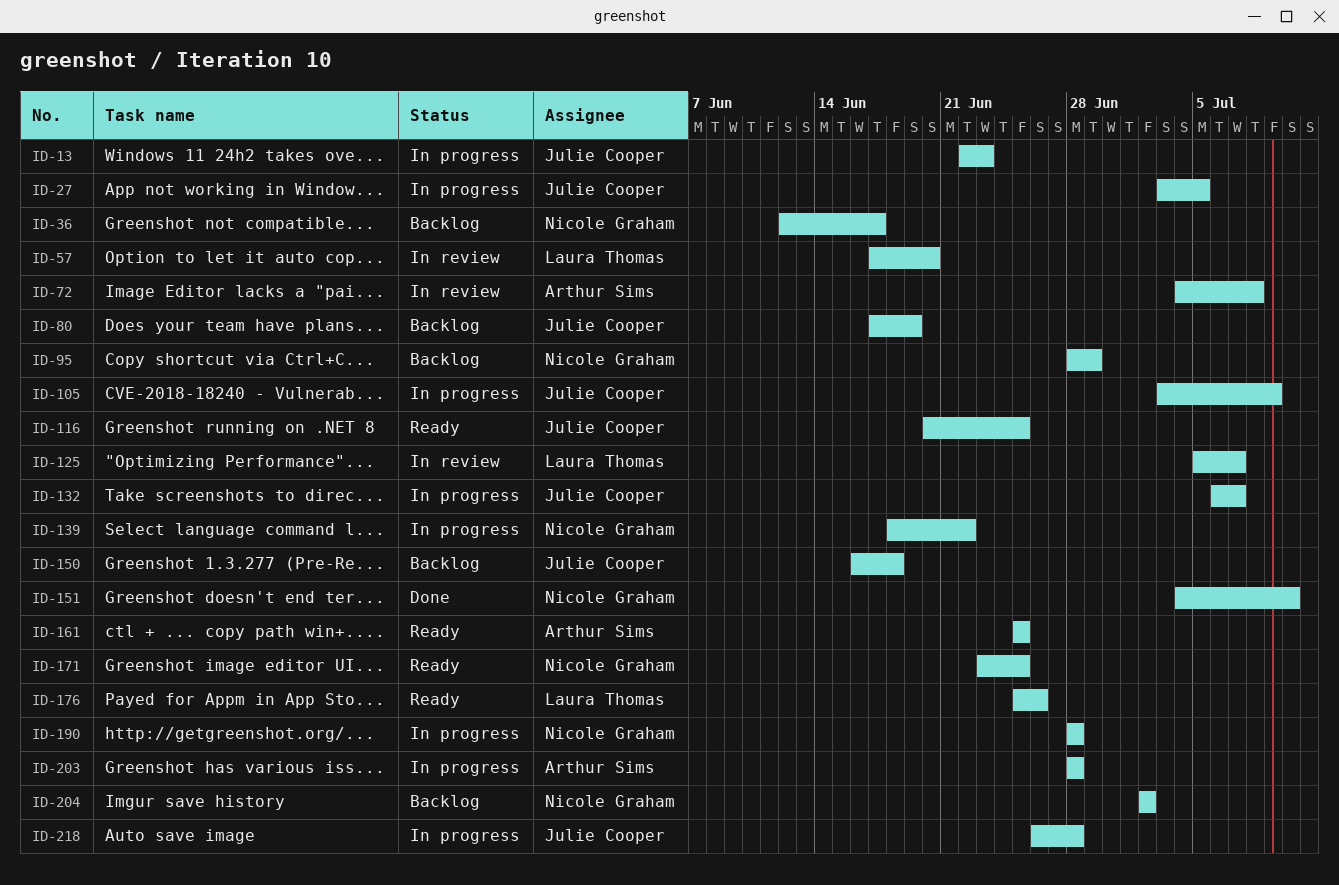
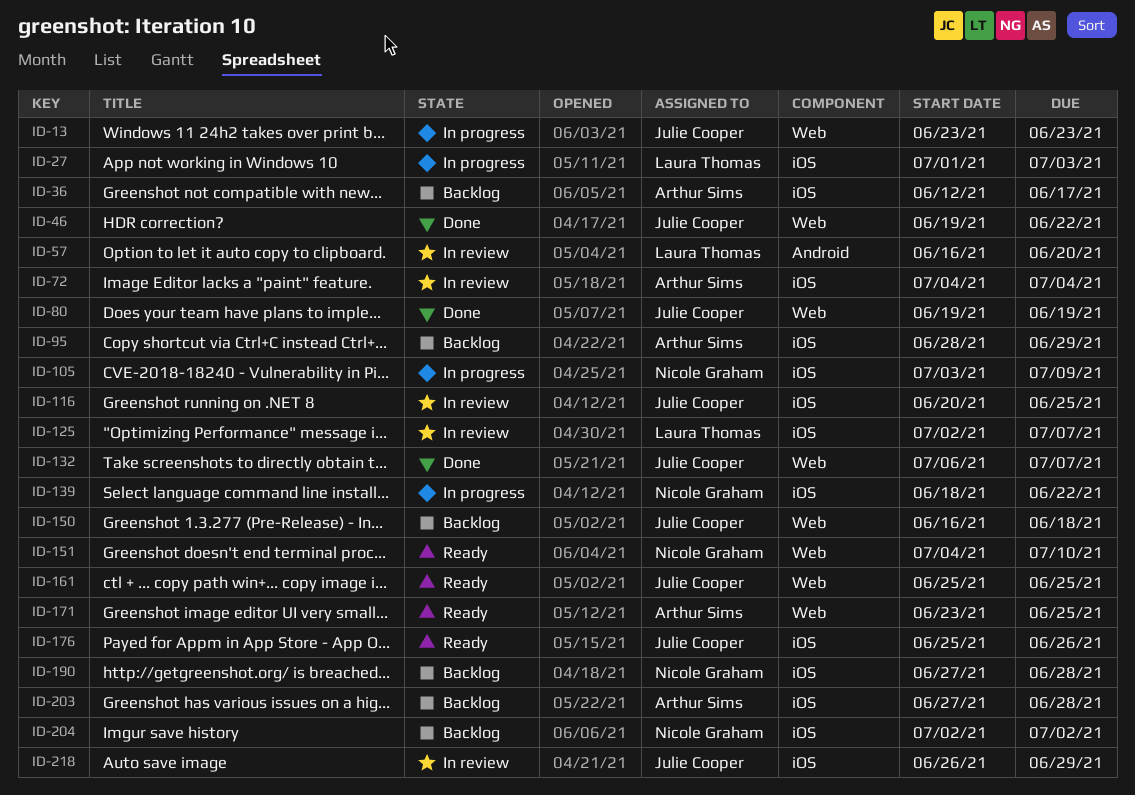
ID-13, start: Jun 22 -> Jun 23
ID-27, owner: Julie Cooper -> Laura Thomas
ID-27, start: Jul 3 -> Jul 1
ID-27, due: Jul 5 -> Jul 3
ID-36, owner: Nicole Graham -> Arthur Sims
ID-46: none -> present
ID-57, start: Jun 17 -> Jun 16
ID-72, due: Jul 8 -> Jul 4
ID-80, status: Backlog -> Done
ID-80, start: Jun 17 -> Jun 19
ID-95, owner: Nicole Graham -> Arthur Sims
ID-105, owner: Julie Cooper -> Nicole Graham
ID-116, status: Ready -> In review
ID-125, start: Jul 5 -> Jul 2
ID-132, status: In progress -> Done
ID-151, status: Done -> Ready
ID-161, owner: Arthur Sims -> Julie Cooper
ID-171, owner: Nicole Graham -> Arthur Sims
ID-176, owner: Laura Thomas -> Julie Cooper
ID-190, status: In progress -> Backlog
ID-190, start: Jun 28 -> Jun 27
ID-203, status: In progress -> Backlog
ID-203, start: Jun 28 -> Jun 27
ID-218, status: In progress -> In review
ID-218, due: Jun 28 -> Jun 29

